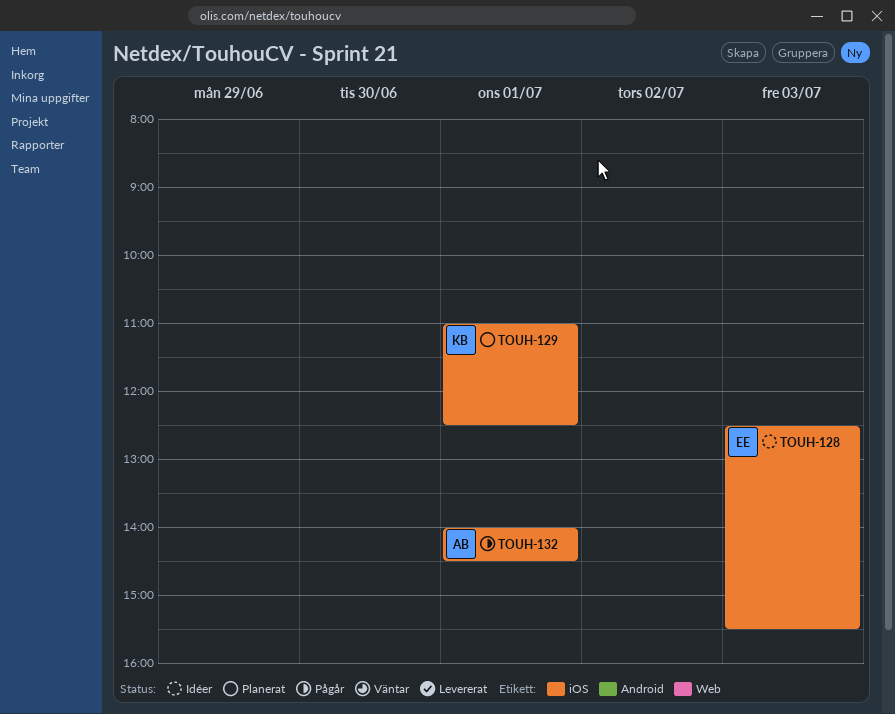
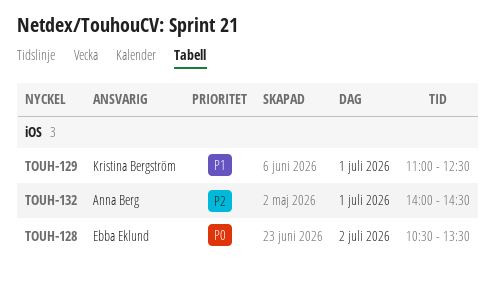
TOUH-128, day: Jul 3 -> Jul 2
TOUH-128, begins: 12:30 -> 10:30
TOUH-128, ends: 15:30 -> 13:30

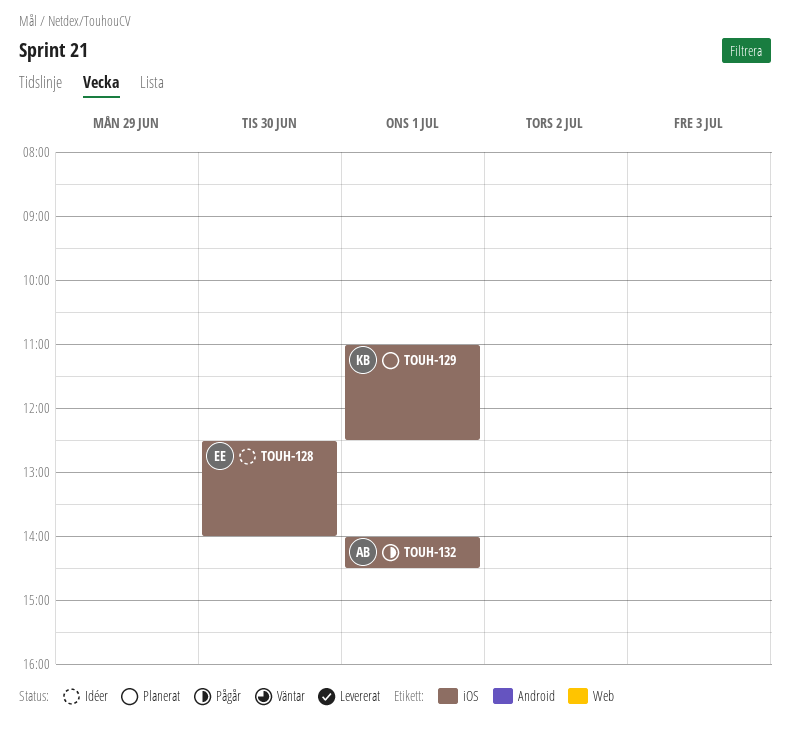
TOUH-128, day: Jul 2 -> Jun 30
TOUH-128, begins: 10:30 -> 12:30
TOUH-128, ends: 13:30 -> 14:00

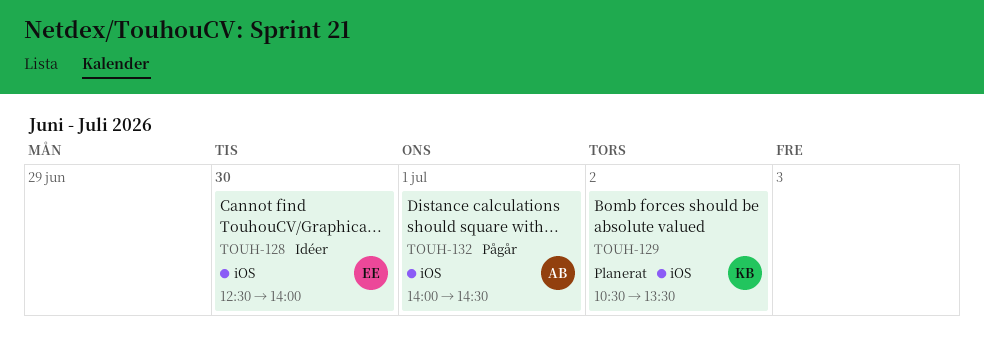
TOUH-129, day: Jul 1 -> Jul 2
TOUH-129, begins: 11:00 -> 10:30
TOUH-129, ends: 12:30 -> 13:30

